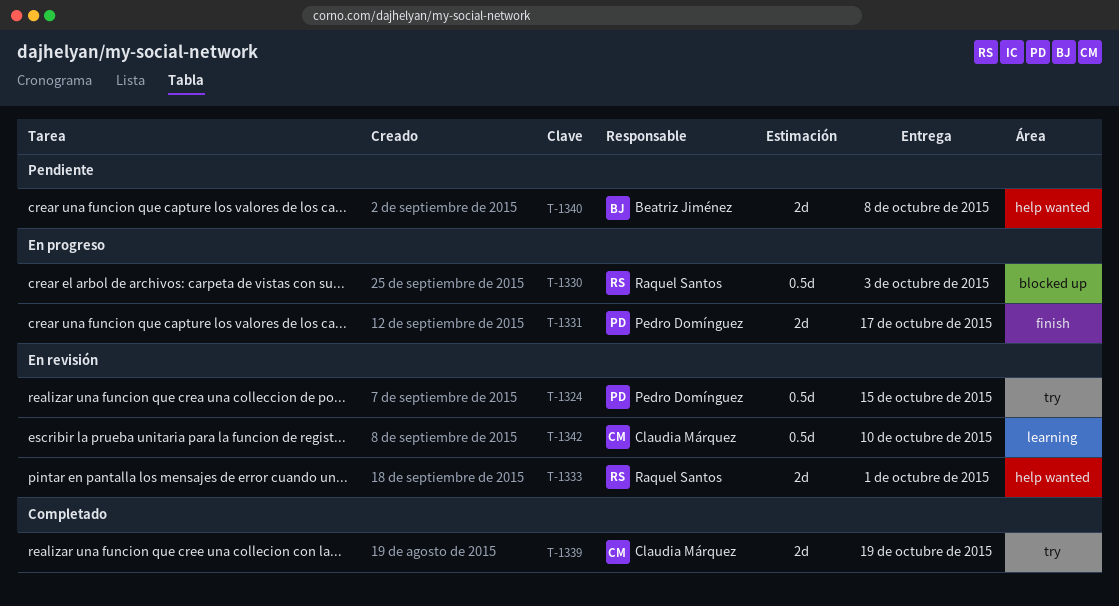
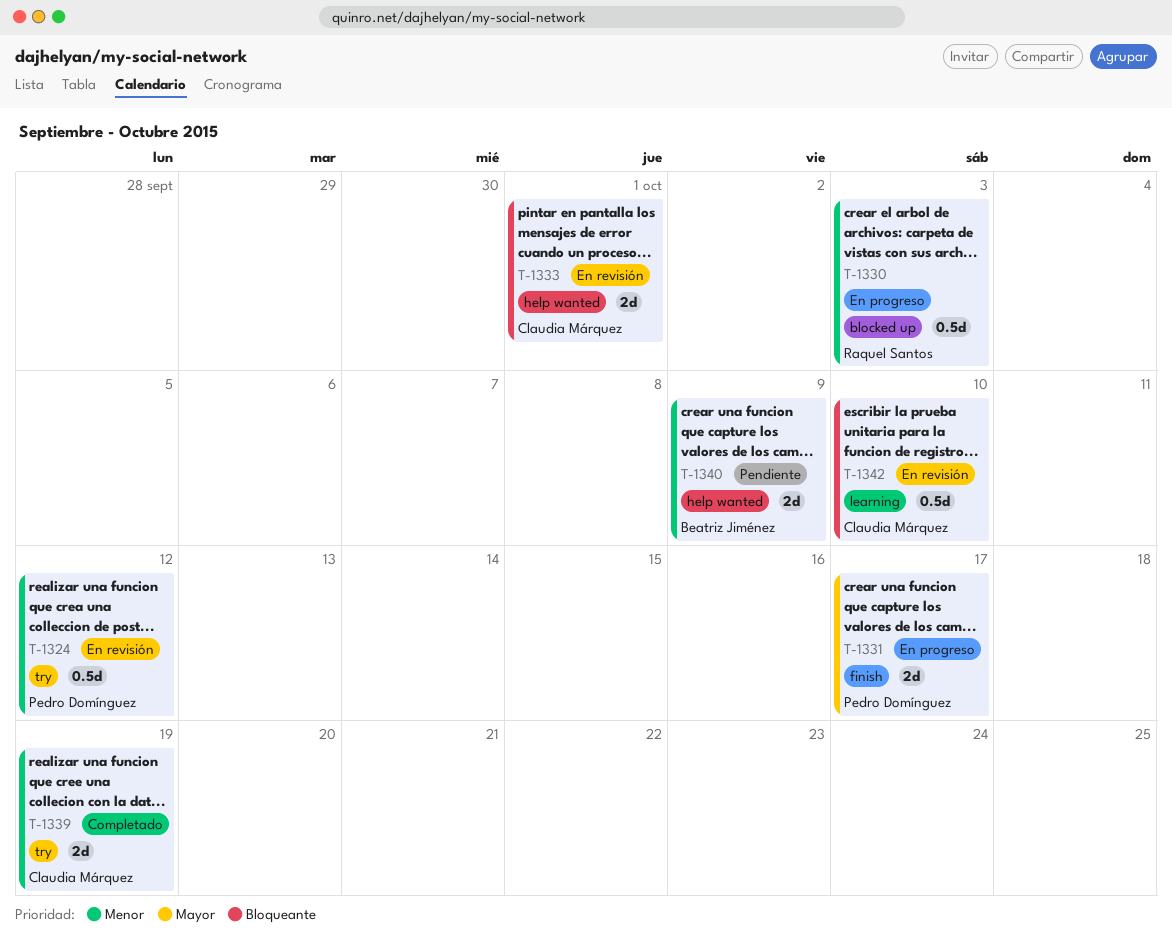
T-1324, due: Oct 15 -> Oct 12
T-1333, owner: Raquel Santos -> Claudia Márquez
T-1340, due: Oct 8 -> Oct 9

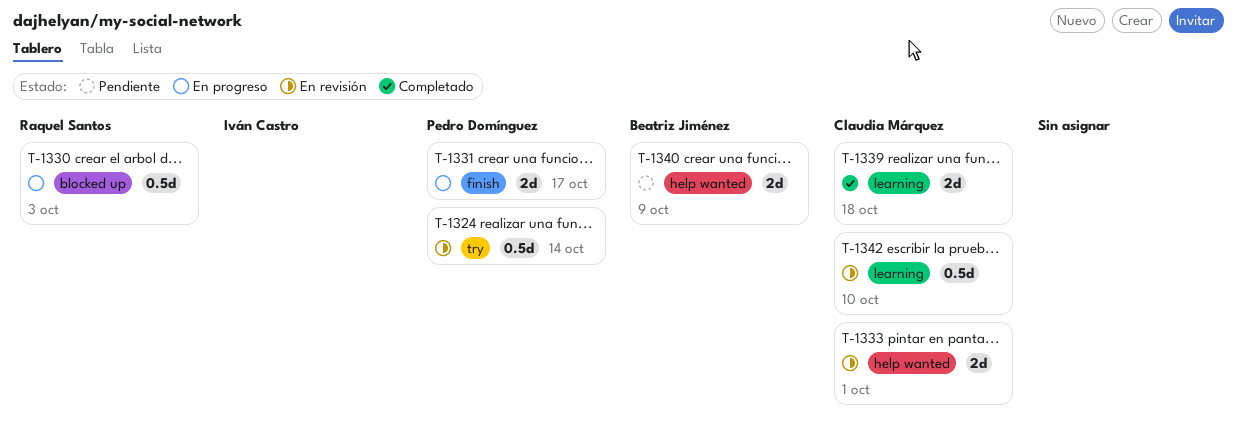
T-1324, due: Oct 12 -> Oct 14
T-1339, label: try -> learning
T-1339, due: Oct 19 -> Oct 18

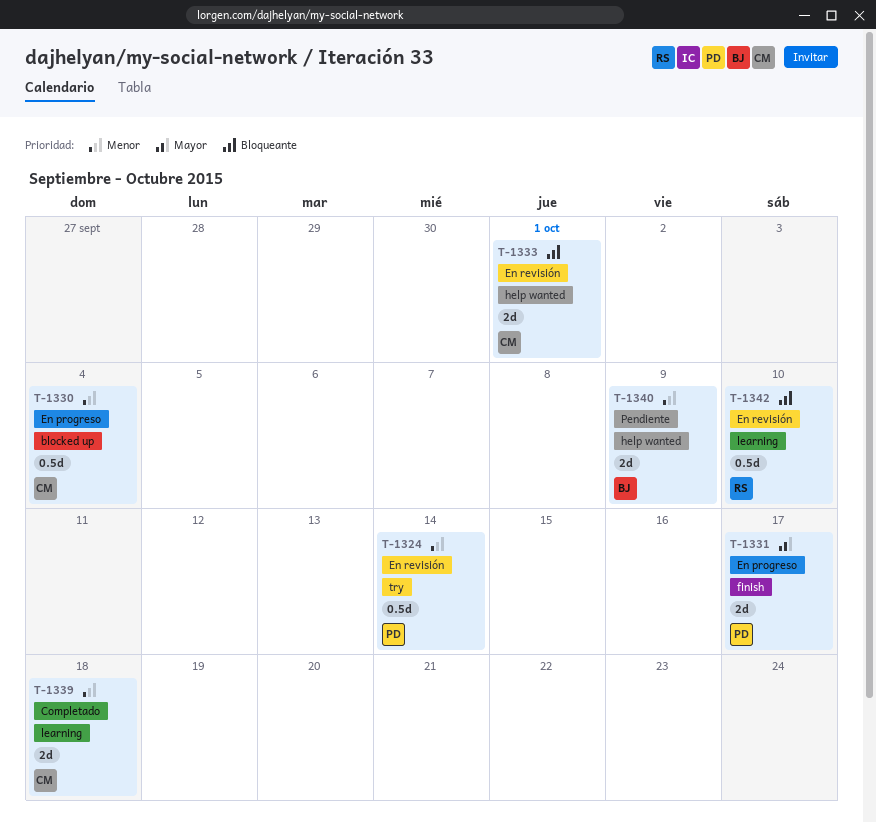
T-1330, owner: Raquel Santos -> Claudia Márquez
T-1330, due: Oct 3 -> Oct 4
T-1342, owner: Claudia Márquez -> Raquel Santos

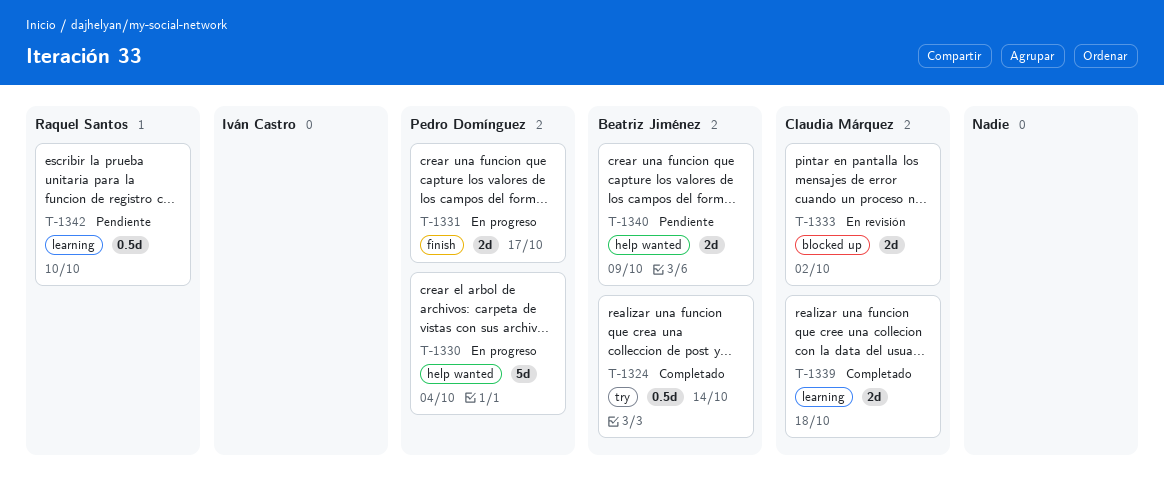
T-1324, status: En revisión -> Completado
T-1324, owner: Pedro Domínguez -> Beatriz Jiménez
T-1330, owner: Claudia Márquez -> Pedro Domínguez
T-1330, label: blocked up -> help wanted
T-1330, estimate: 0.5d -> 5d
T-1333, label: help wanted -> blocked up
T-1333, due: Oct 1 -> Oct 2
T-1342, status: En revisión -> Pendiente

